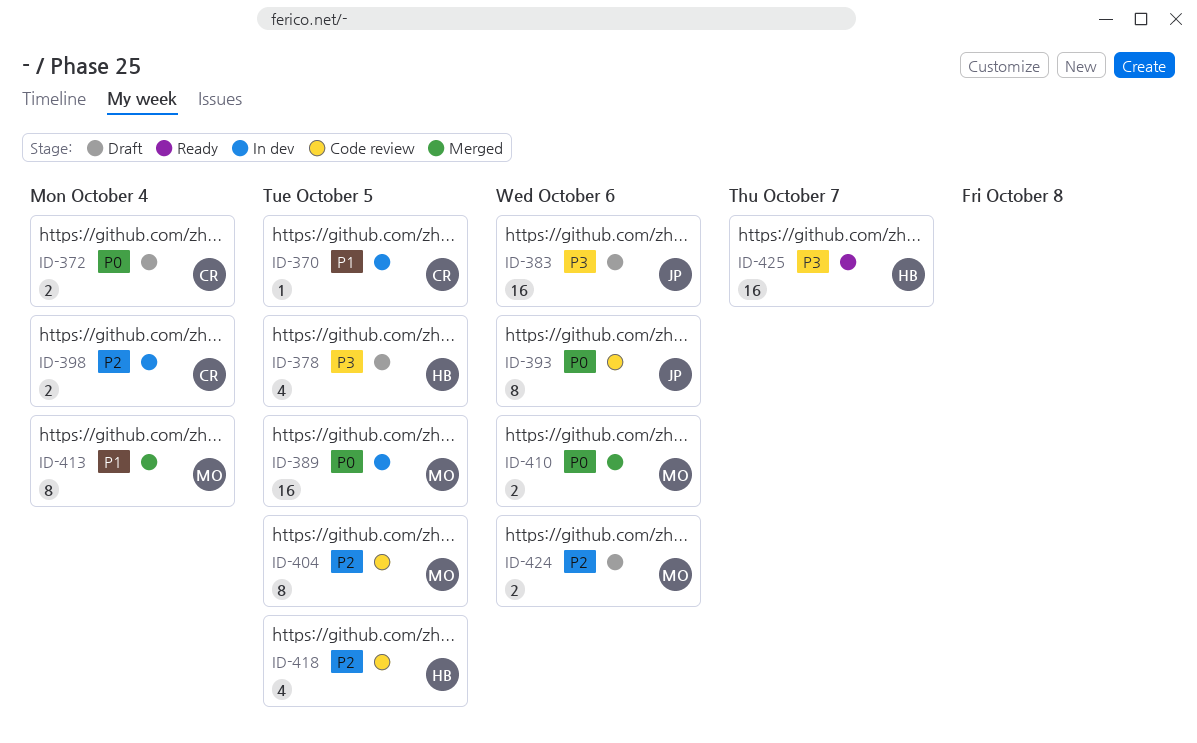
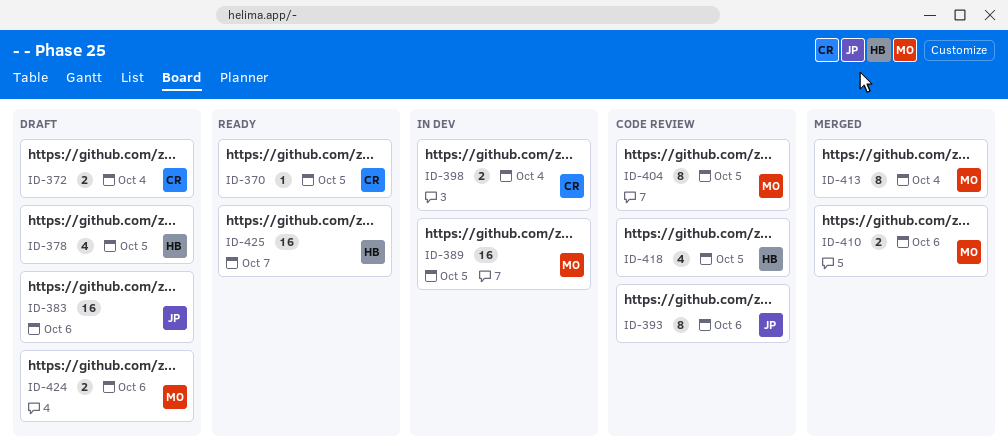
ID-370, status: In dev -> Ready

